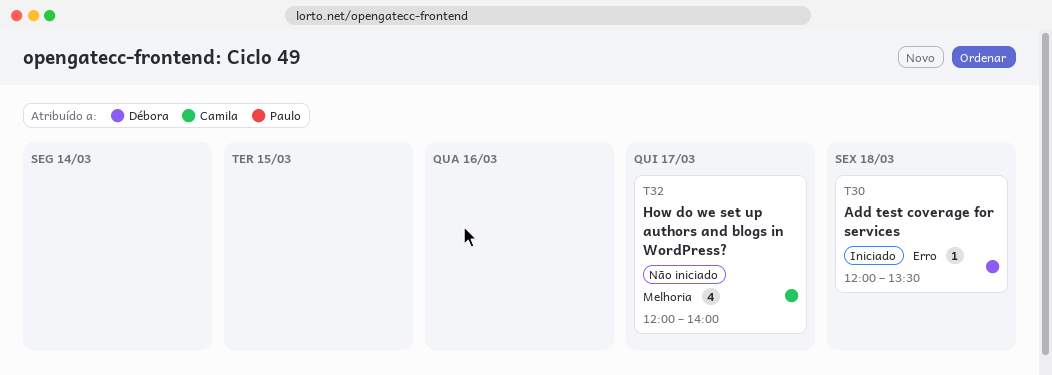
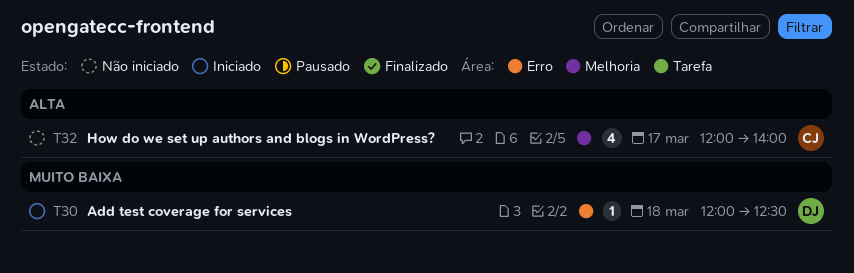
T30, ends: 13:30 -> 12:30

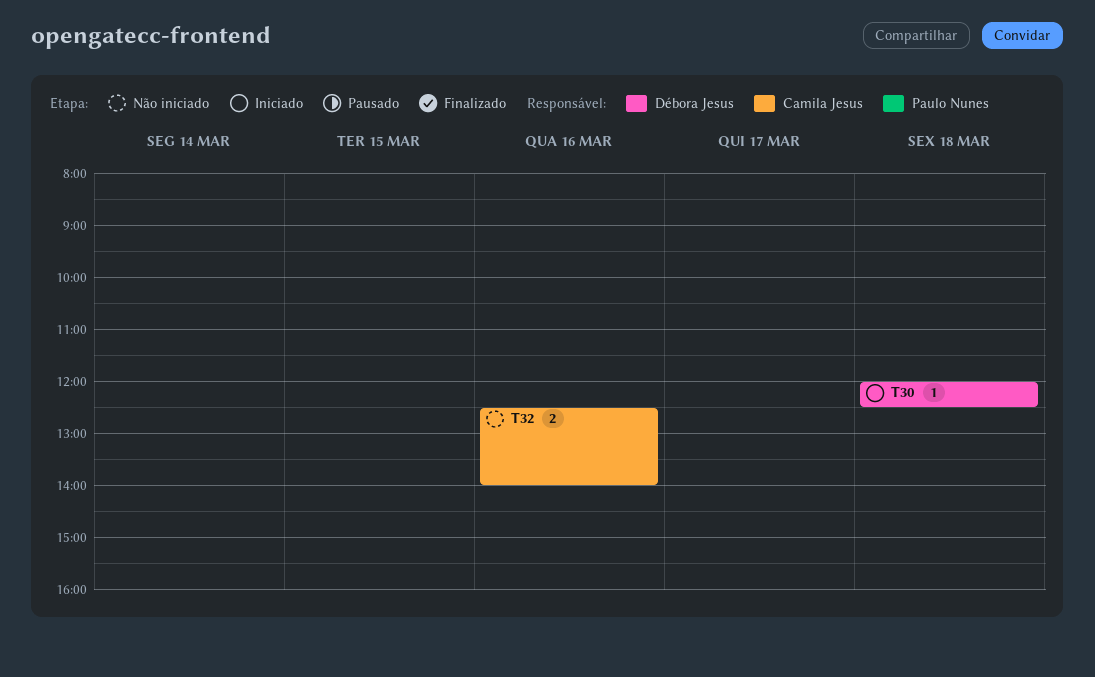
T32, estimate: 4 -> 2
T32, day: Mar 17 -> Mar 16
T32, begins: 12:00 -> 12:30

